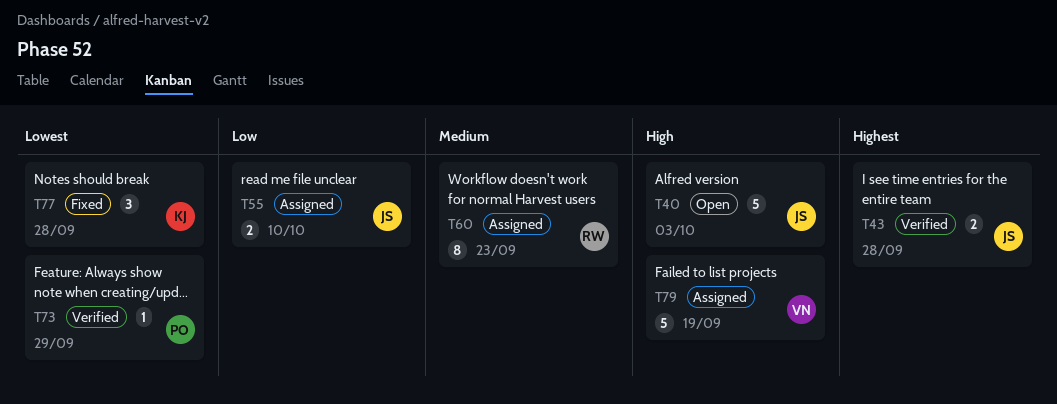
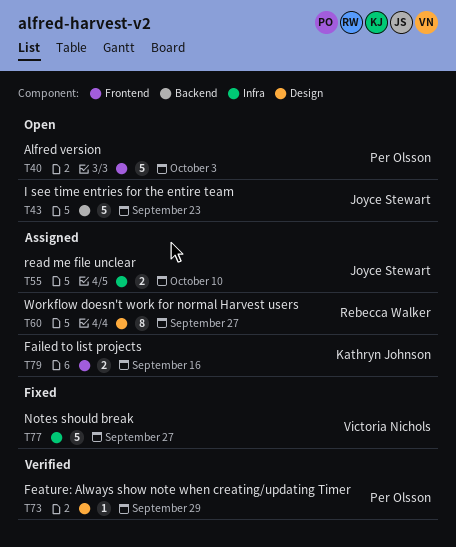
T40, owner: Joyce Stewart -> Per Olsson
T43, status: Verified -> Open
T43, estimate: 2 -> 5
T43, due: Sep 28 -> Sep 23
T60, due: Sep 23 -> Sep 27
T77, owner: Kathryn Johnson -> Victoria Nichols
T77, estimate: 3 -> 5
T77, due: Sep 28 -> Sep 27
T79, owner: Victoria Nichols -> Kathryn Johnson
T79, estimate: 5 -> 2
T79, due: Sep 19 -> Sep 16

